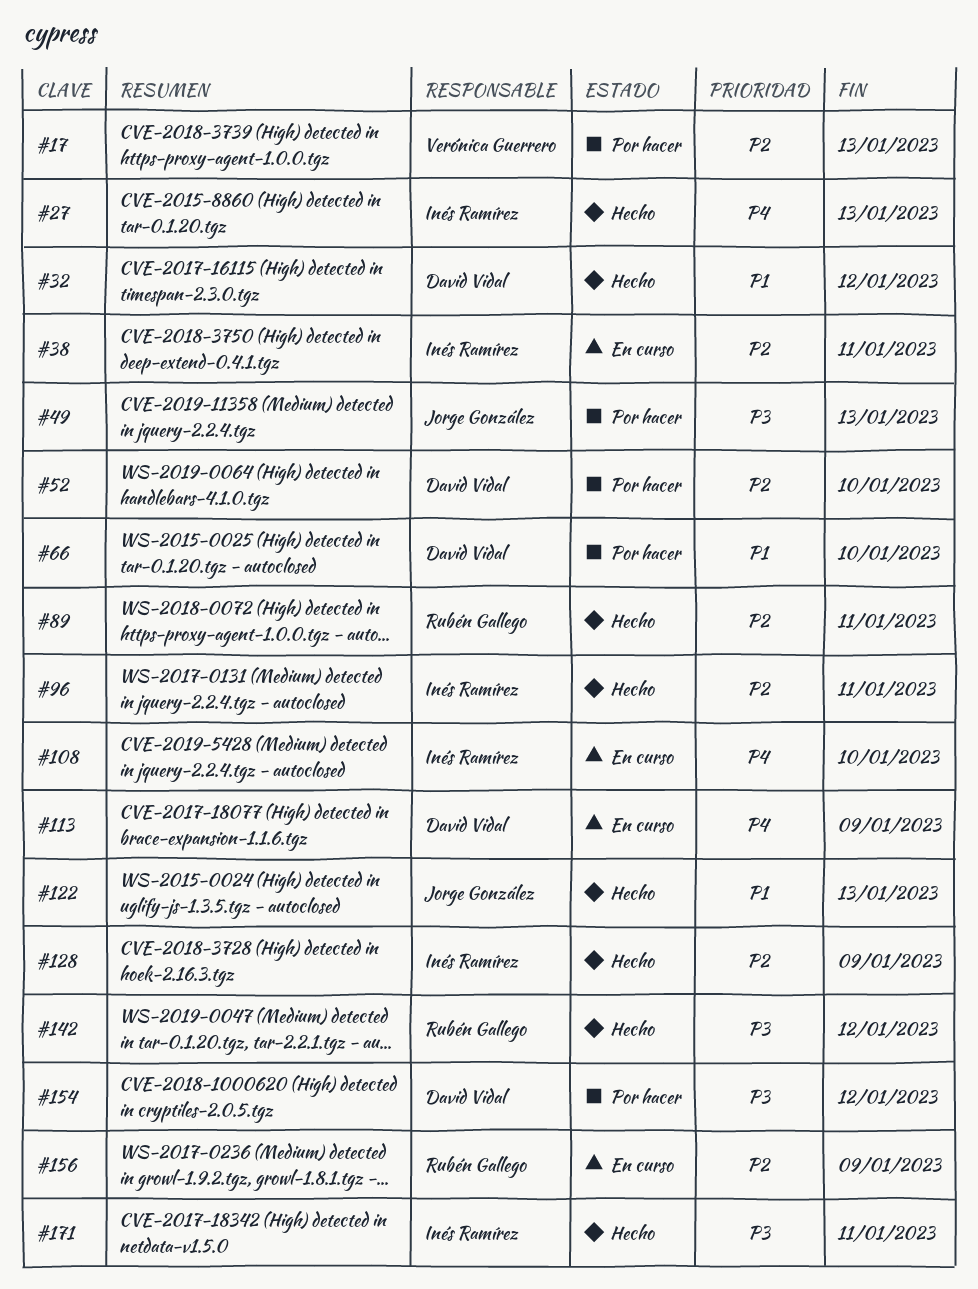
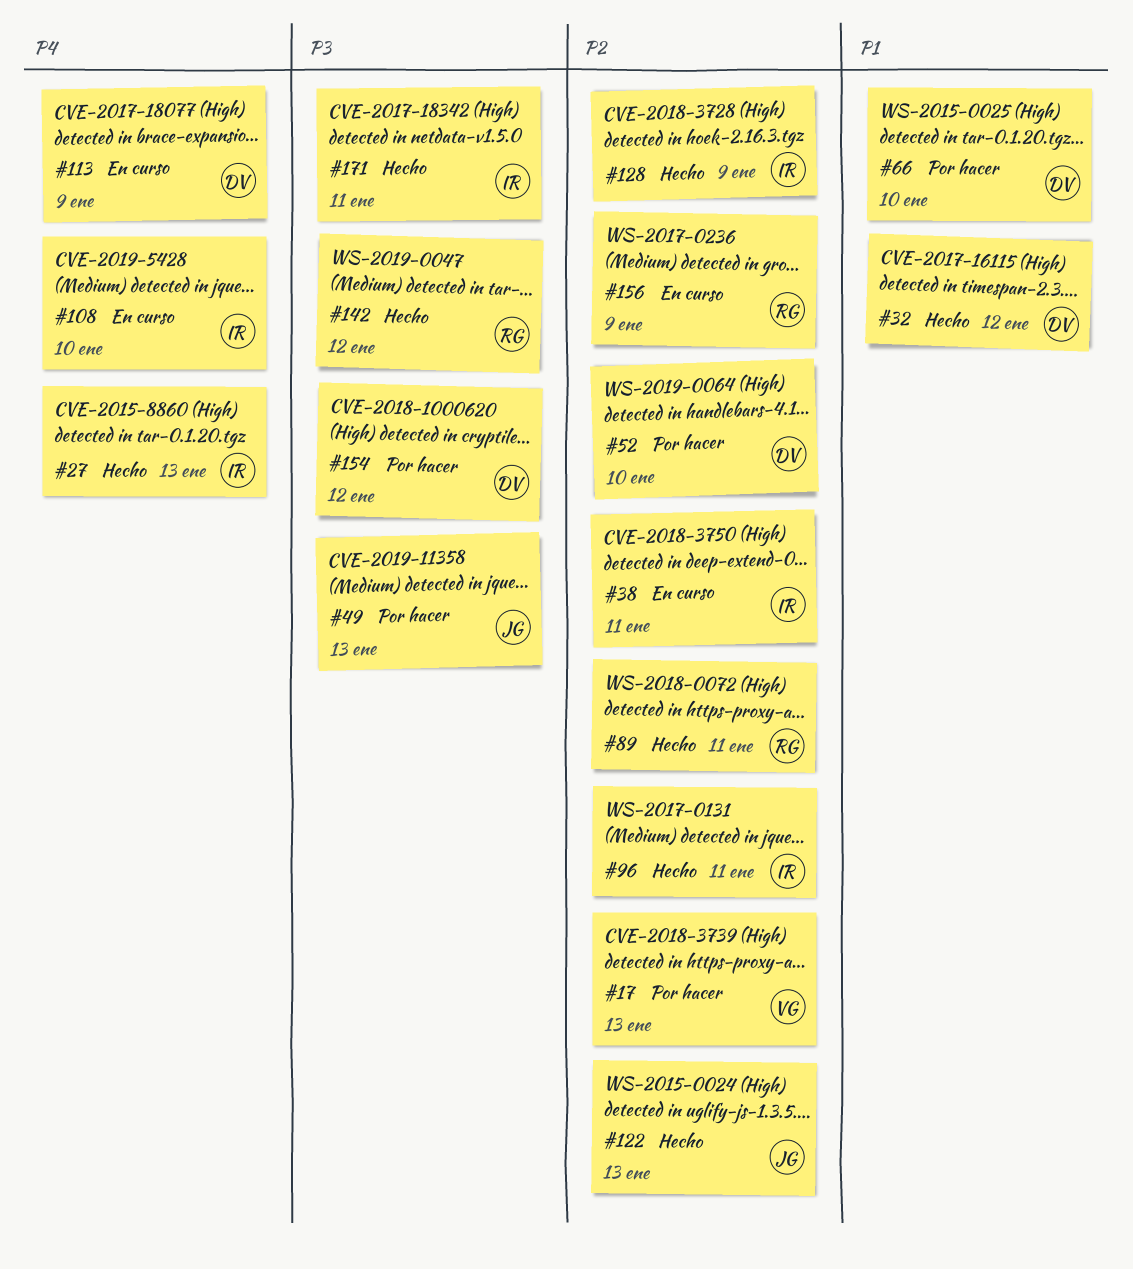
#122, priority: P1 -> P2

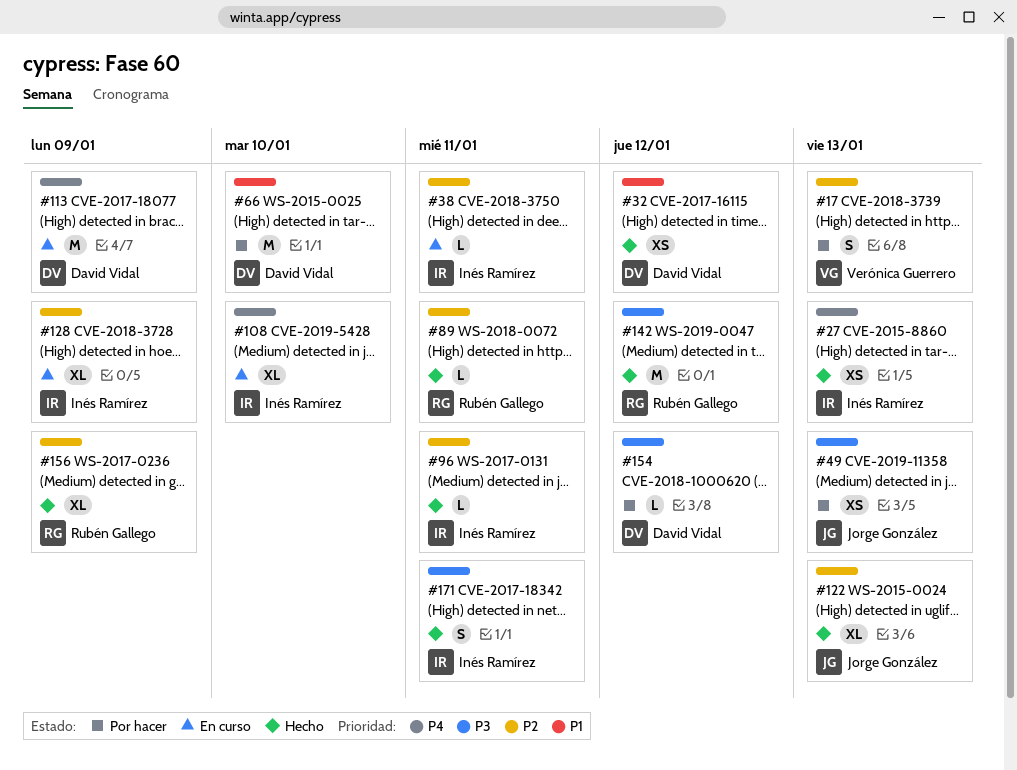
#52: present -> none
#128, status: Hecho -> En curso
#156, status: En curso -> Hecho

